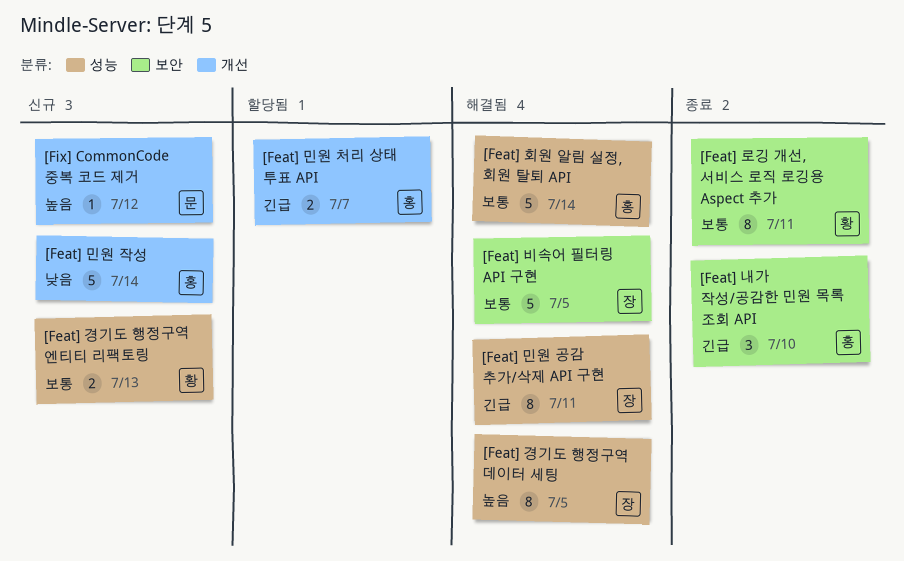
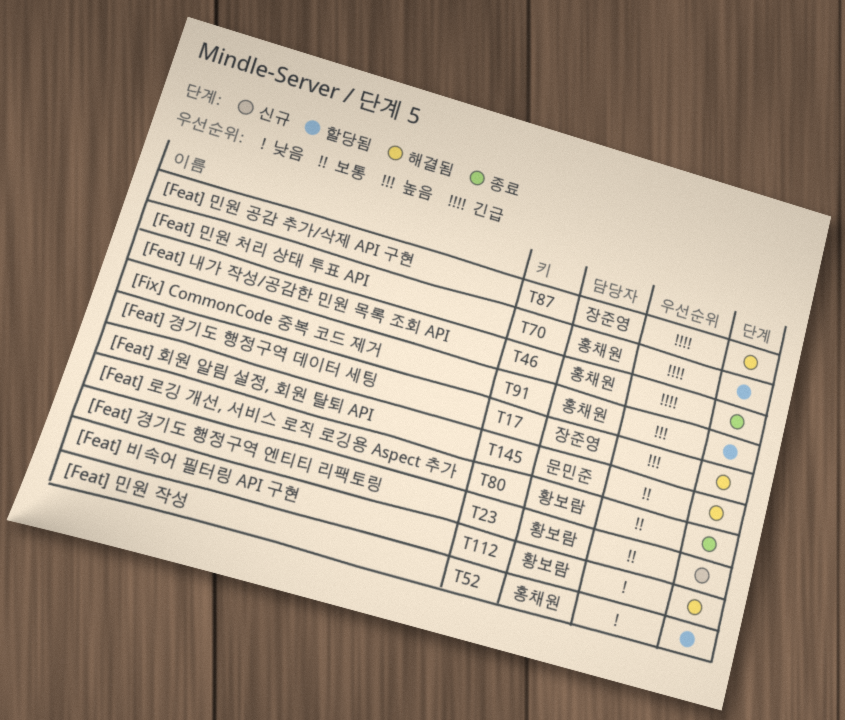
[Feat] 민원 작성, status: 신규 -> 할당됨
[Feat] 비속어 필터링 API 구현, owner: 장준영 -> 황보람
[Feat] 비속어 필터링 API 구현, priority: 보통 -> 낮음
[Feat] 회원 알림 설정, 회원 탈퇴 API, owner: 홍채원 -> 문민준
[Fix] CommonCode 중복 코드 제거, status: 신규 -> 할당됨
[Fix] CommonCode 중복 코드 제거, owner: 문민준 -> 홍채원

